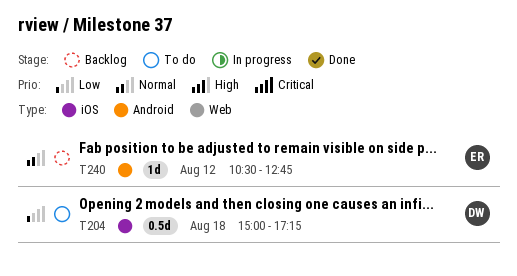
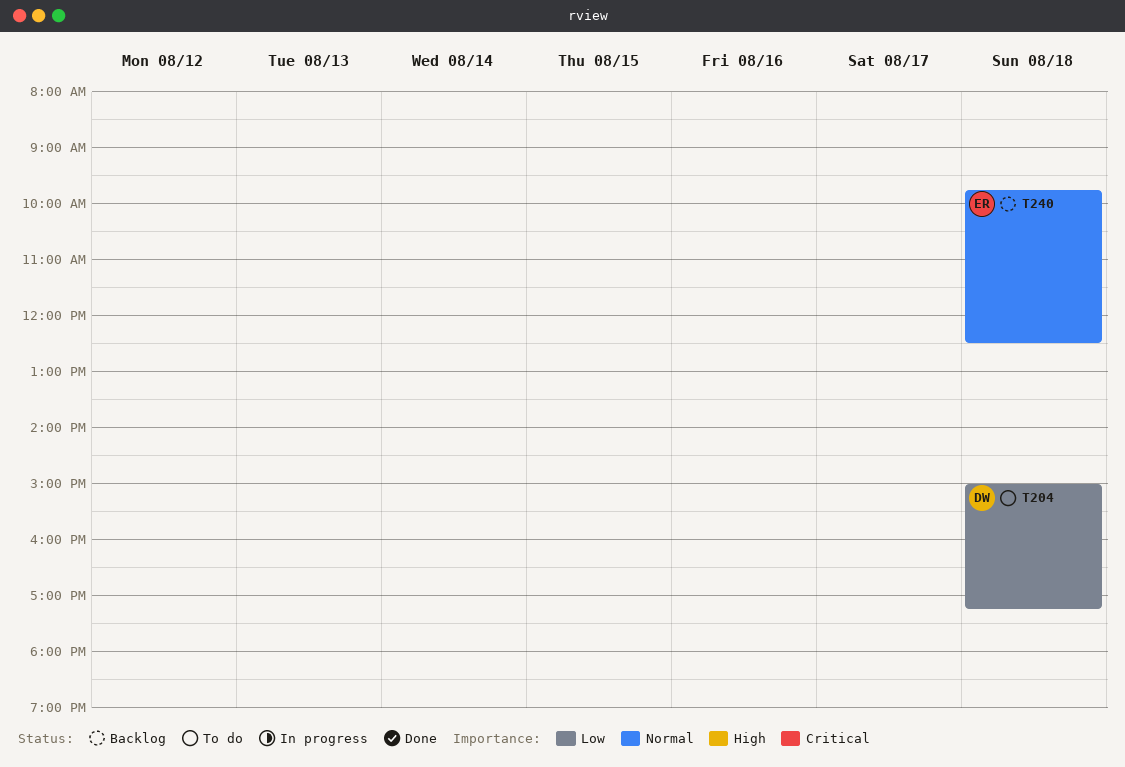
T240, day: Aug 12 -> Aug 18
T240, begins: 10:30 -> 09:45
T240, ends: 12:45 -> 12:30

